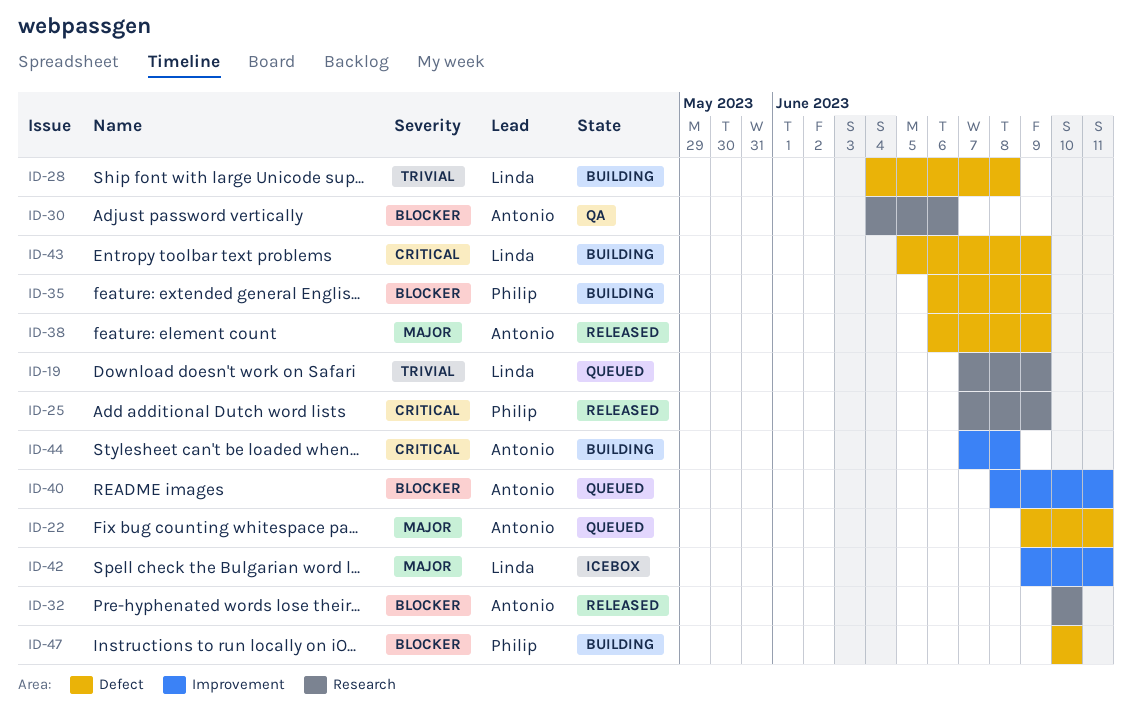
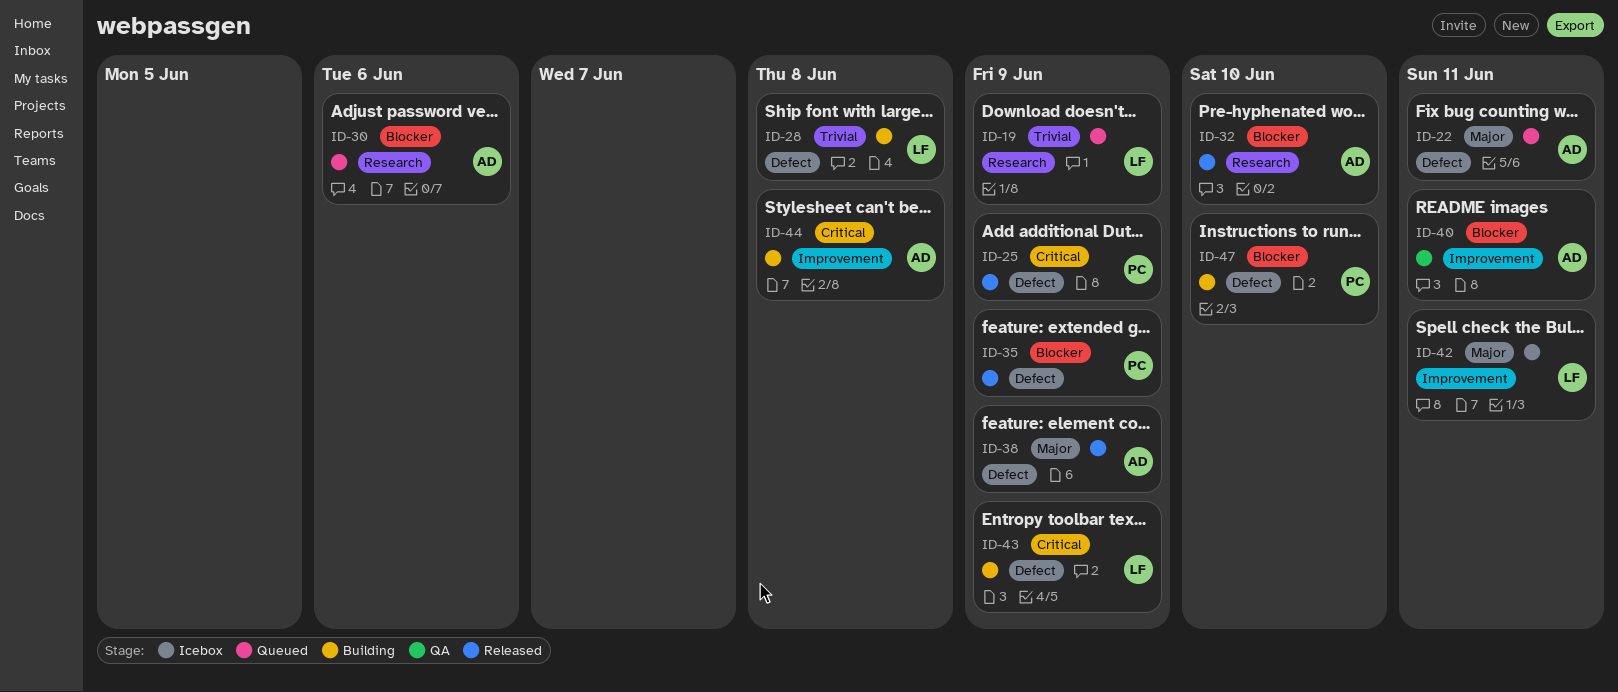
ID-25, label: Research -> Defect
ID-30, status: QA -> Queued
ID-35, status: Building -> Released
ID-40, status: Queued -> QA

